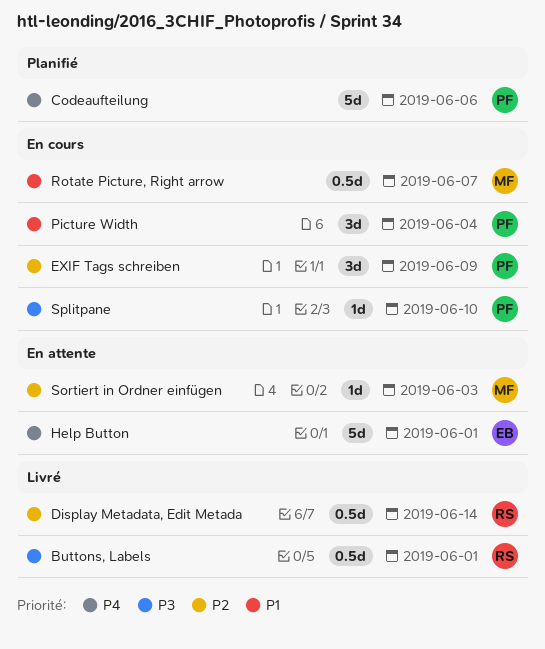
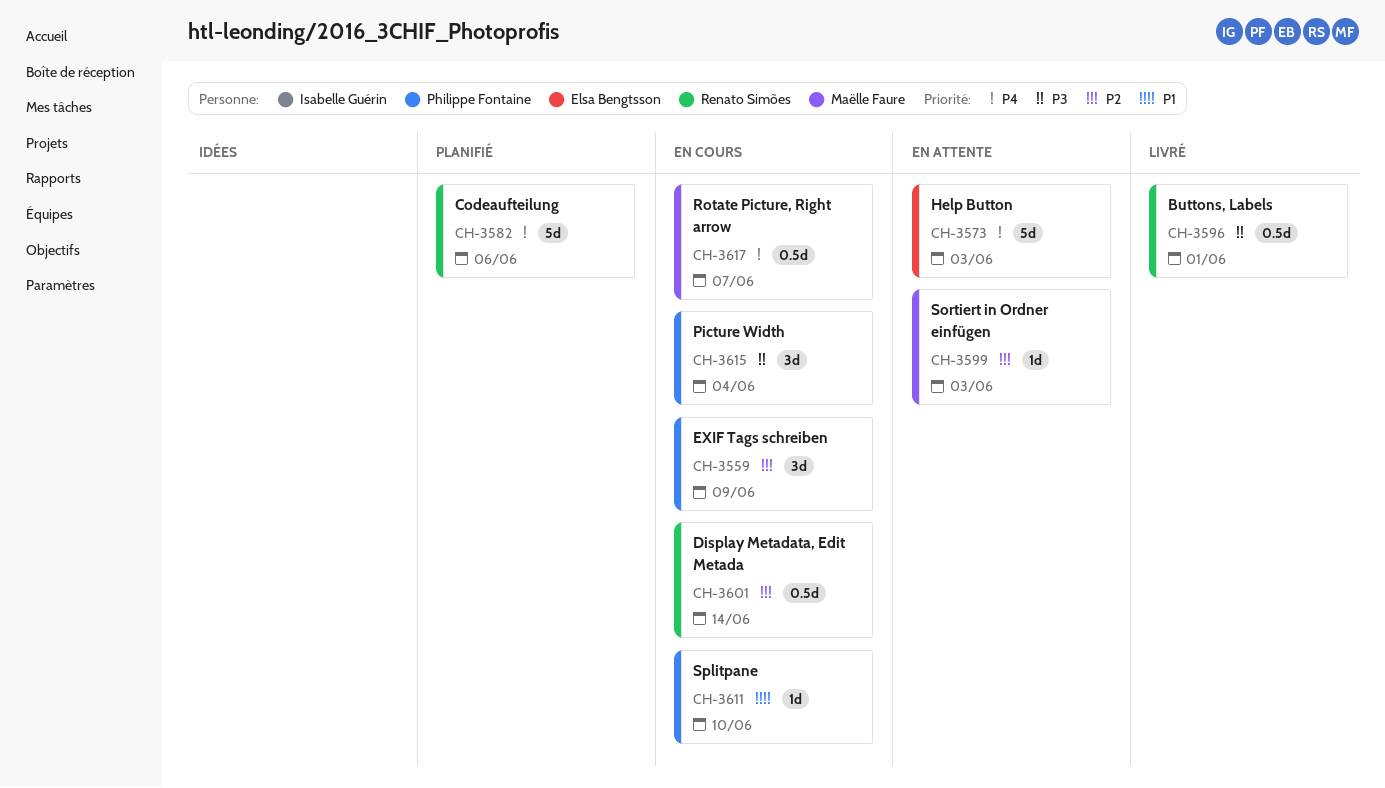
Codeaufteilung, owner: Philippe Fontaine -> Renato Simões
Display Metadata, Edit Metada, status: Livré -> En cours
Help Button, due: Jun 1 -> Jun 3
Picture Width, priority: P1 -> P3
Rotate Picture, Right arrow, priority: P1 -> P4
Splitpane, priority: P3 -> P1

